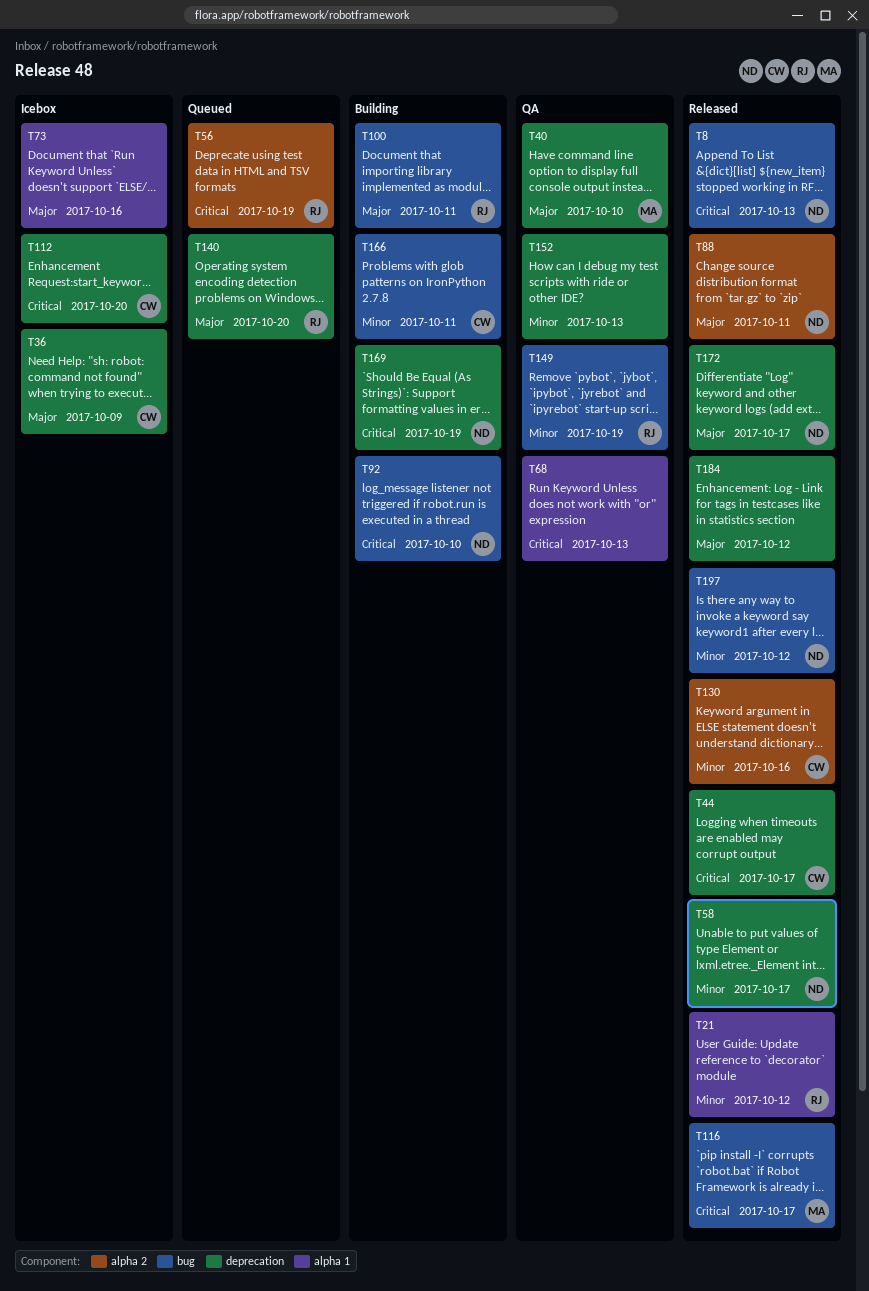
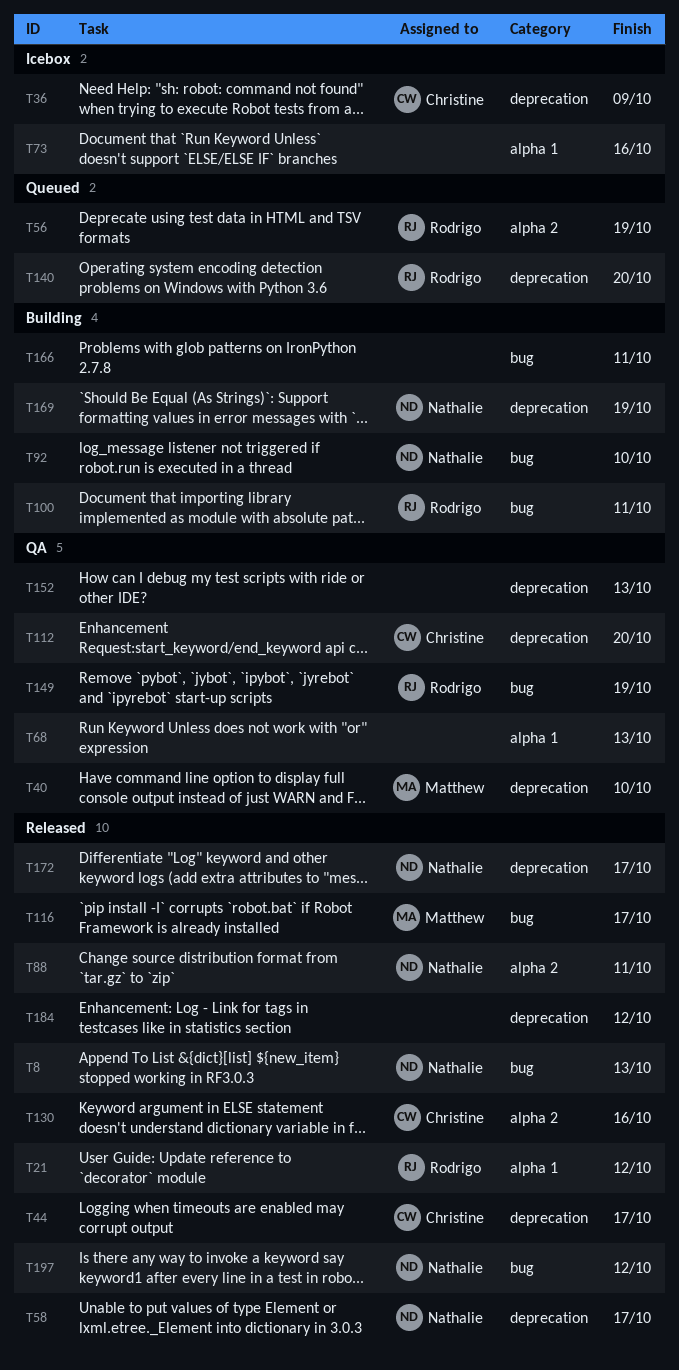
T112, status: Icebox -> QA
T166, owner: Christine -> none

